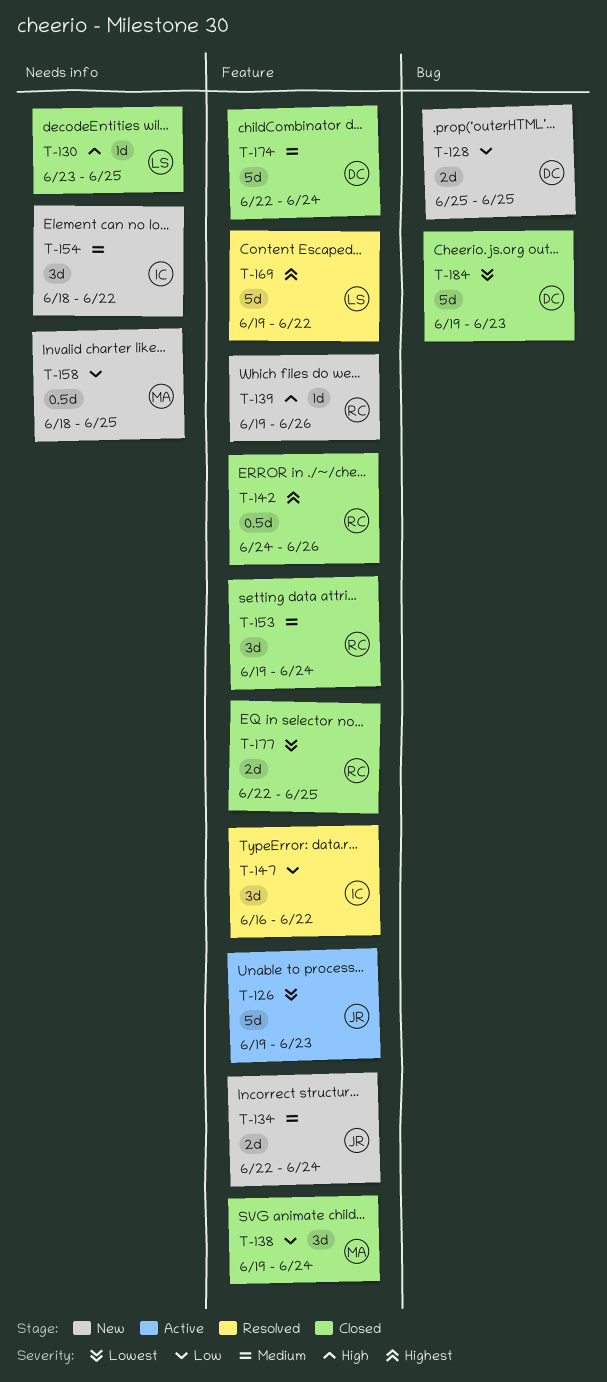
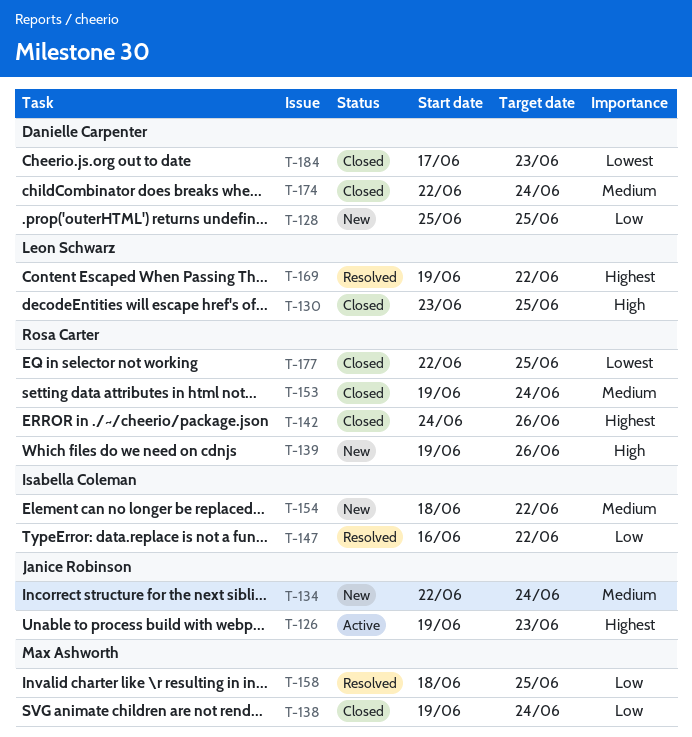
T-126, priority: Lowest -> Highest
T-158, status: New -> Resolved
T-184, start: Jun 19 -> Jun 17

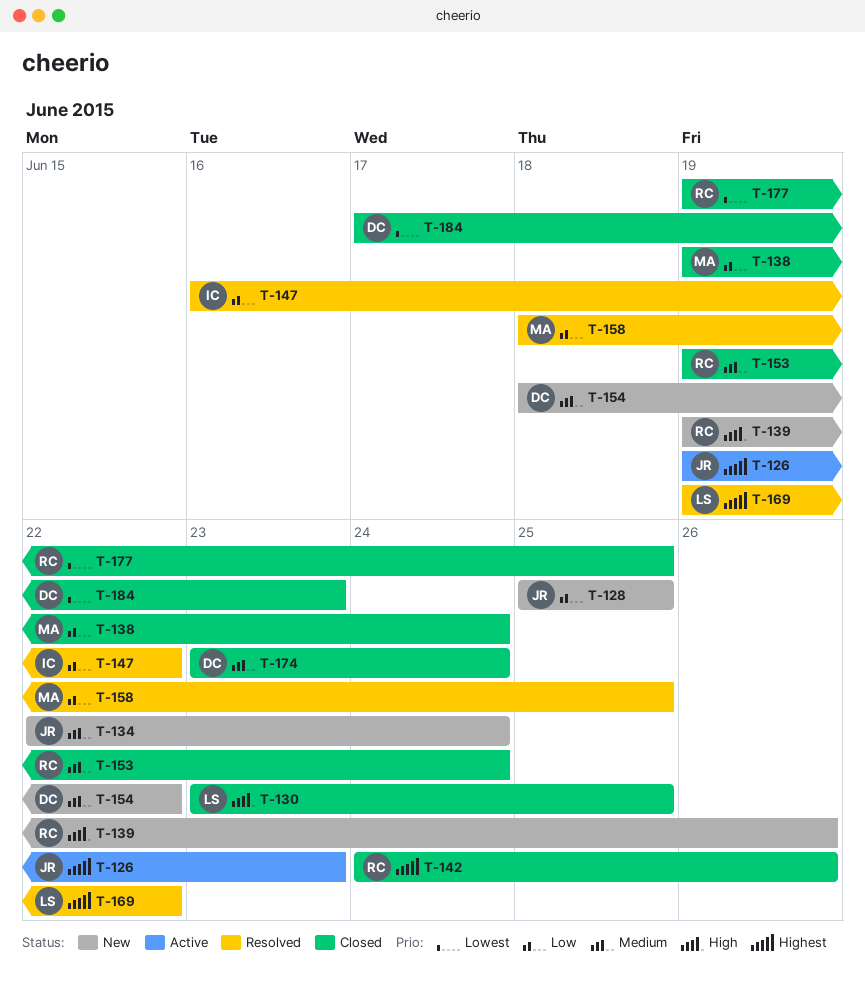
T-128, owner: Danielle Carpenter -> Janice Robinson
T-154, owner: Isabella Coleman -> Danielle Carpenter
T-174, start: Jun 22 -> Jun 23
T-177, start: Jun 22 -> Jun 19

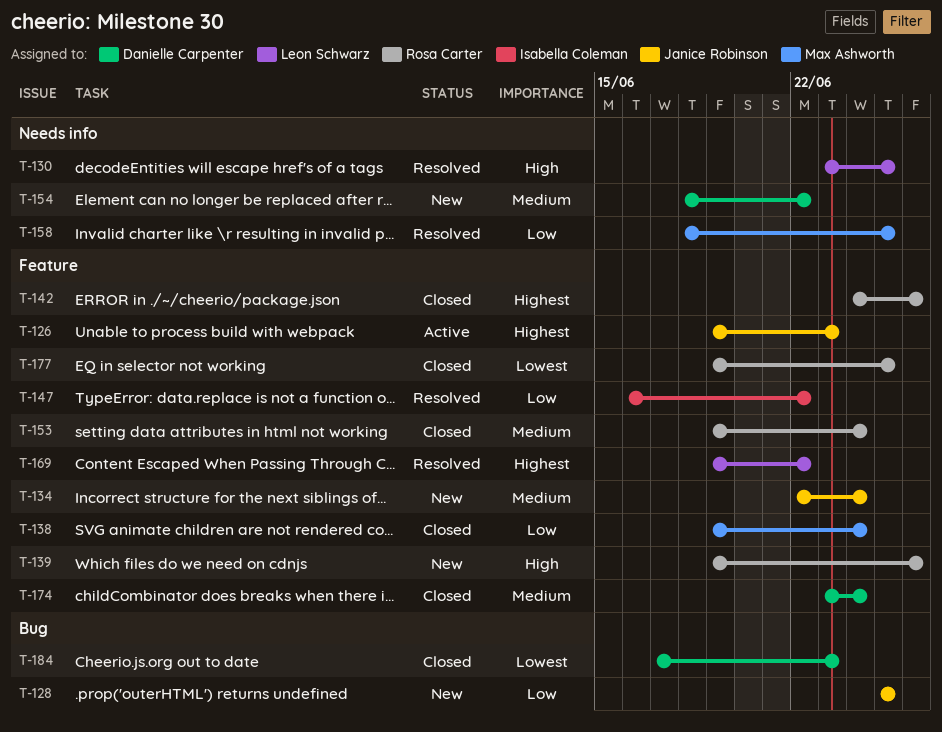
T-130, status: Closed -> Resolved

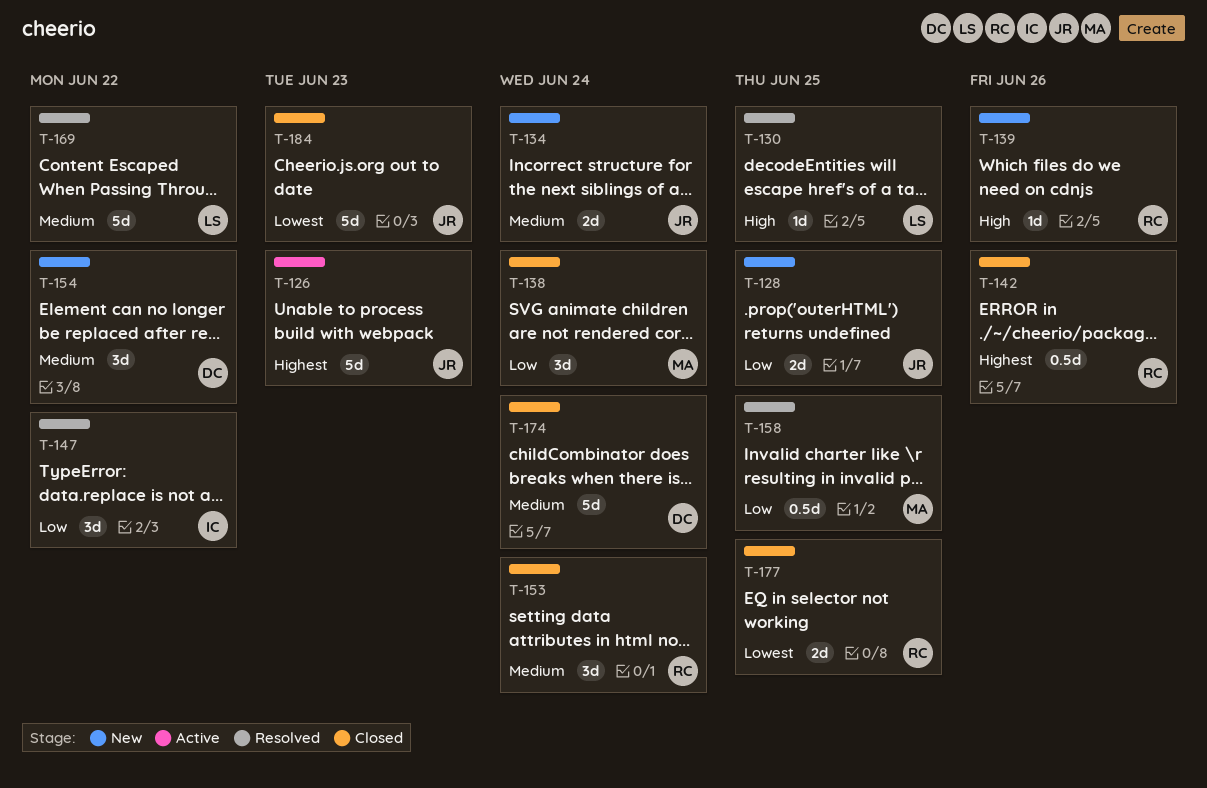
T-169, priority: Highest -> Medium
T-184, owner: Danielle Carpenter -> Janice Robinson

